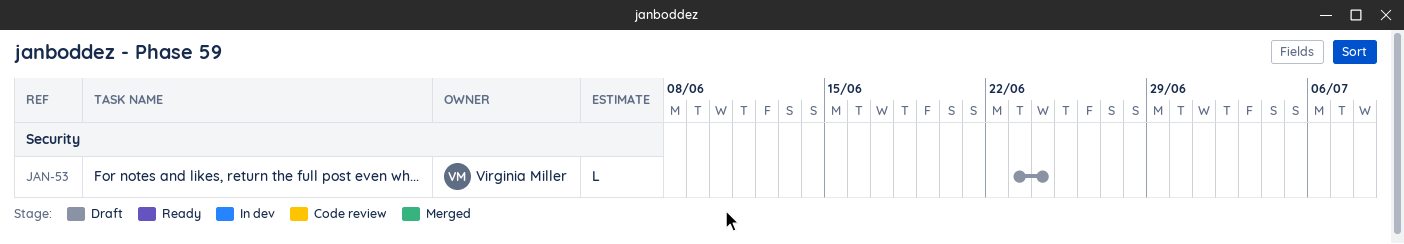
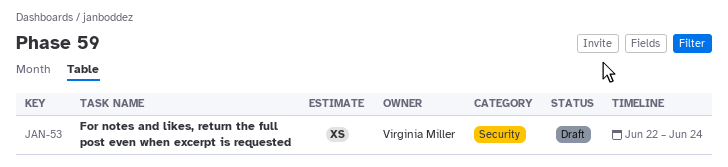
JAN-53, estimate: L -> XS
JAN-53, start: Jun 23 -> Jun 22

